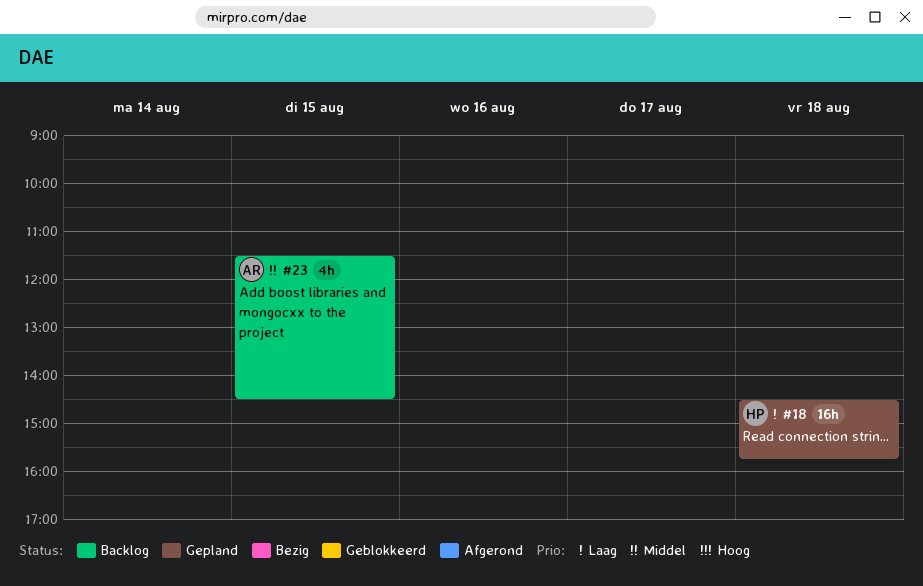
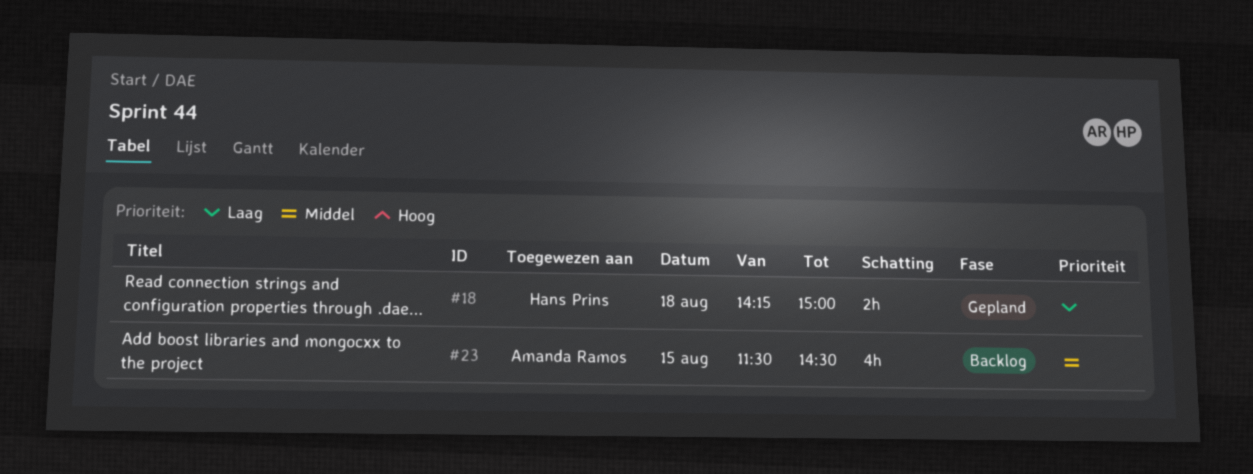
#18, estimate: 16h -> 2h
#18, begins: 14:30 -> 14:15
#18, ends: 15:45 -> 15:00

